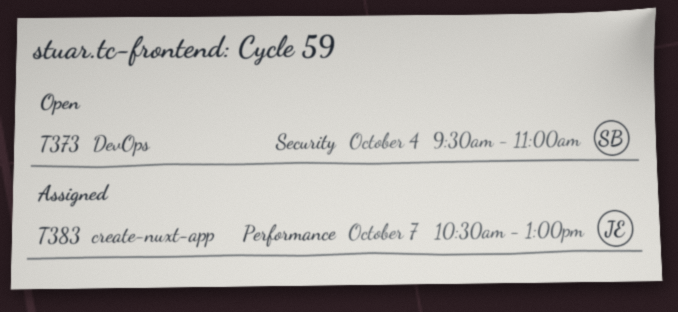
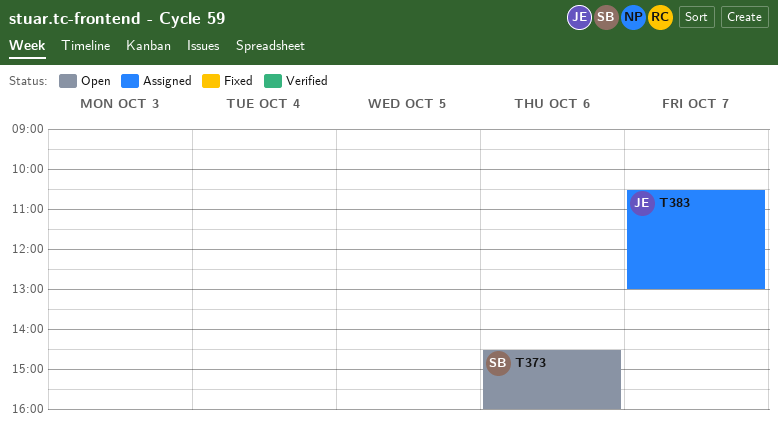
T373, day: Oct 4 -> Oct 6
T373, begins: 09:30 -> 14:30
T373, ends: 11:00 -> 16:00

